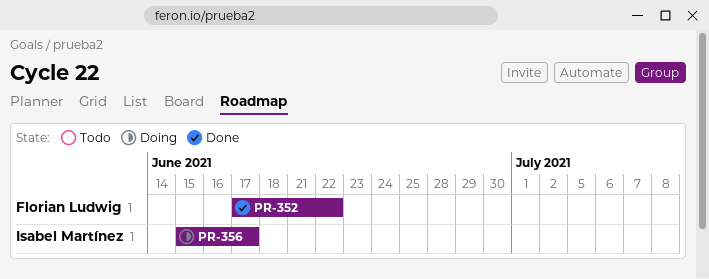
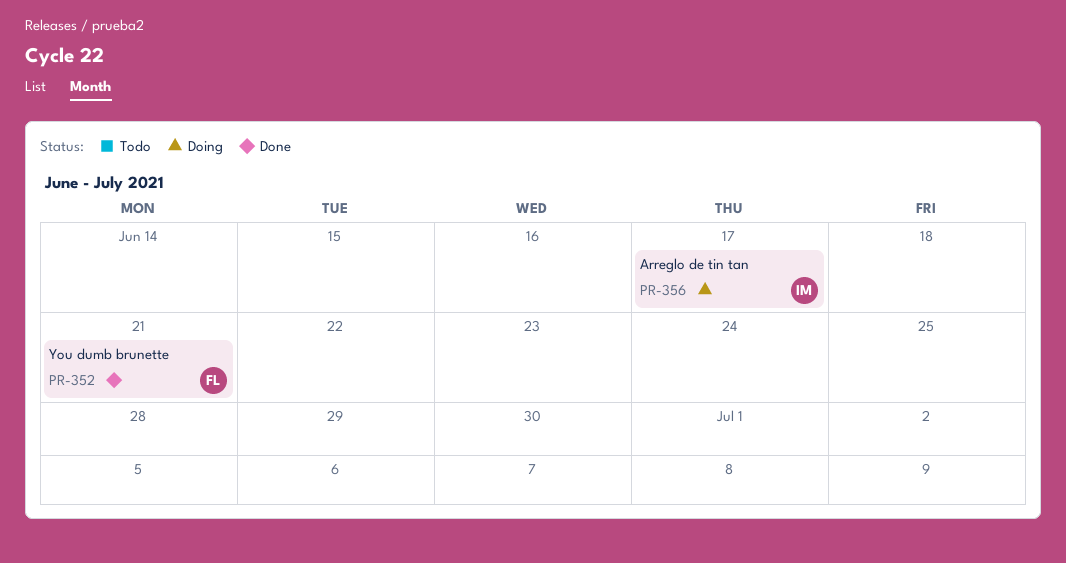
PR-352, due: Jun 22 -> Jun 21

